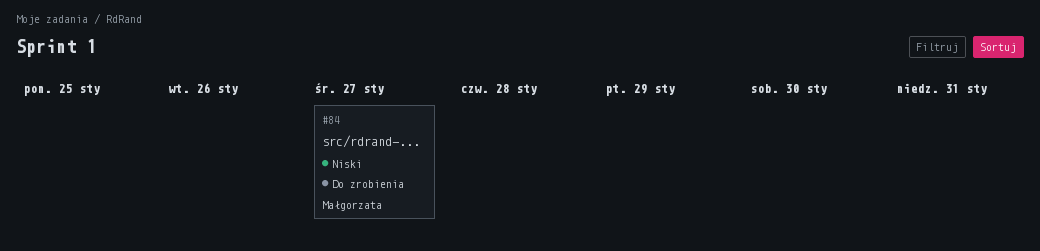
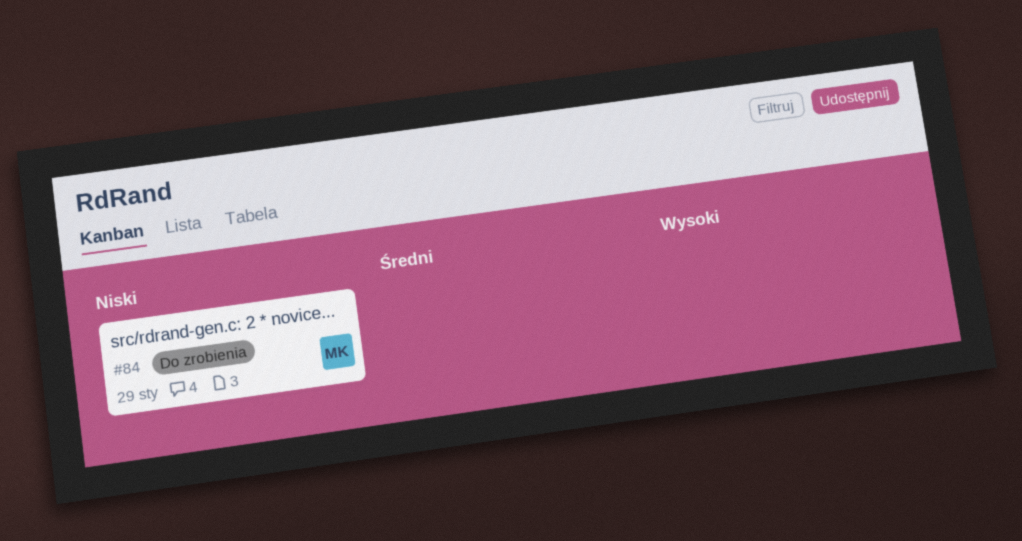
#84, due: Jan 27 -> Jan 29

